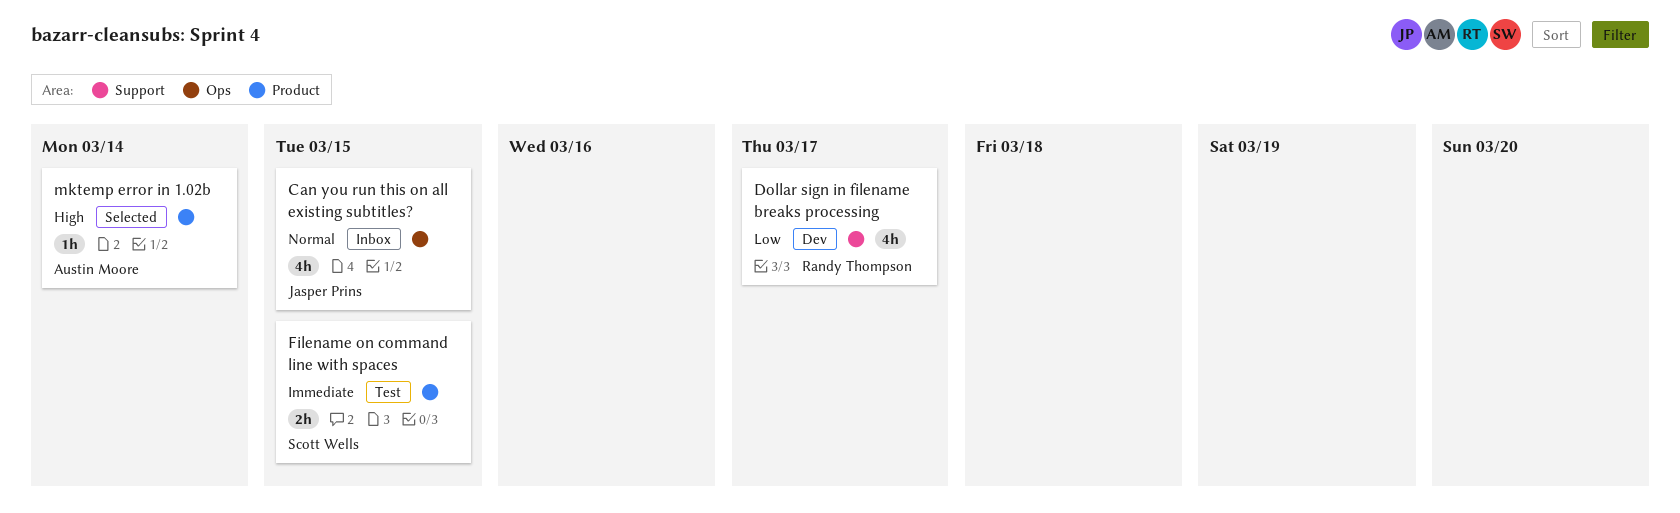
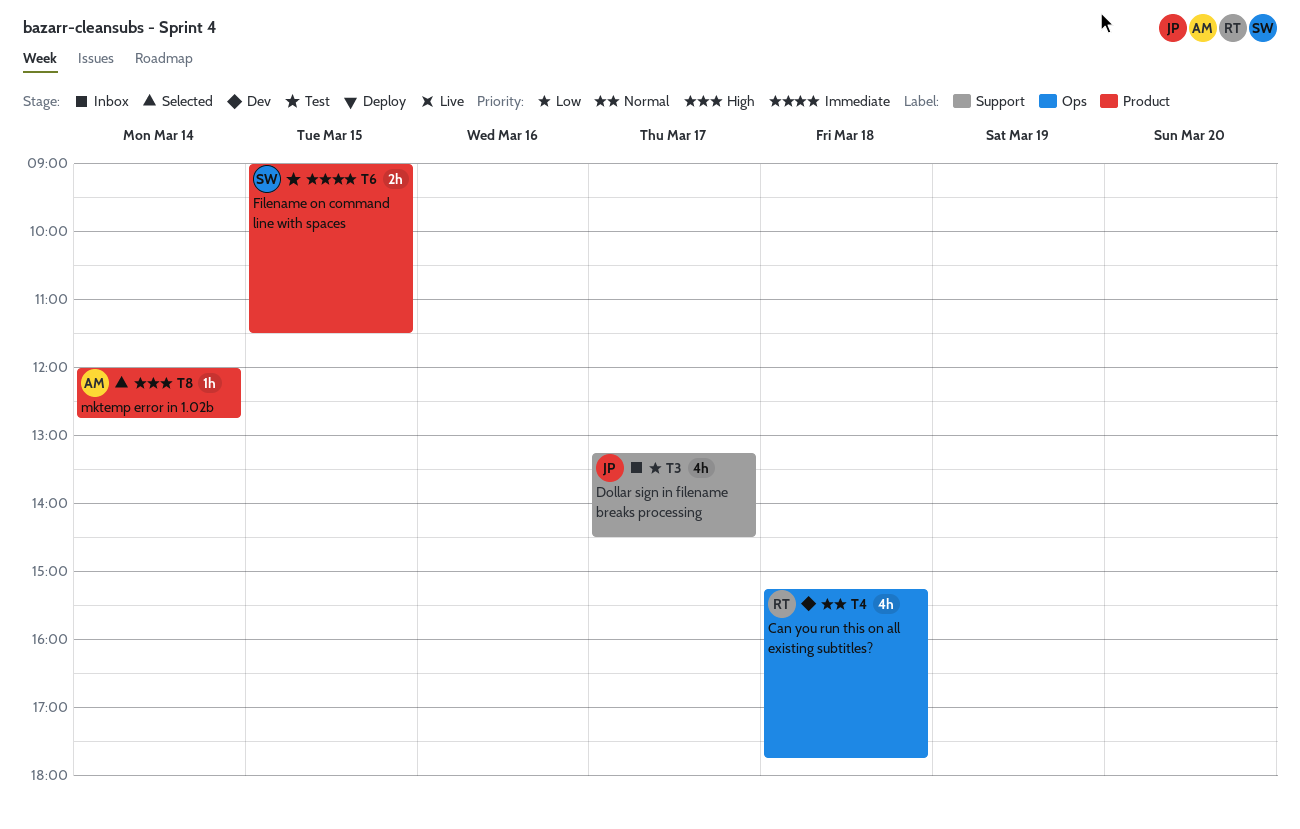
Can you run this on all existing subtitles?, status: Inbox -> Dev
Can you run this on all existing subtitles?, owner: Jasper Prins -> Randy Thompson
Can you run this on all existing subtitles?, day: Mar 15 -> Mar 18
Dollar sign in filename breaks processing, status: Dev -> Inbox
Dollar sign in filename breaks processing, owner: Randy Thompson -> Jasper Prins

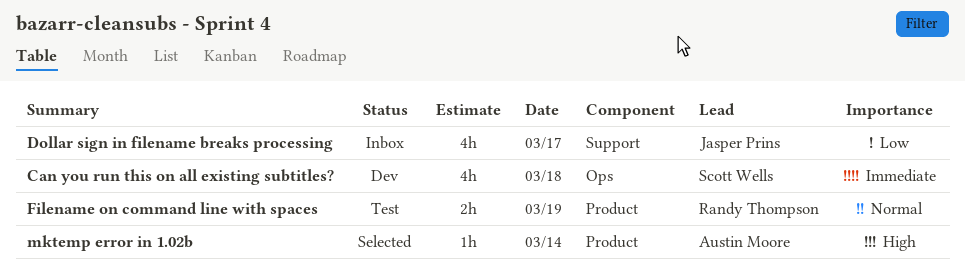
Can you run this on all existing subtitles?, owner: Randy Thompson -> Scott Wells
Can you run this on all existing subtitles?, priority: Normal -> Immediate
Filename on command line with spaces, owner: Scott Wells -> Randy Thompson
Filename on command line with spaces, priority: Immediate -> Normal
Filename on command line with spaces, day: Mar 15 -> Mar 19

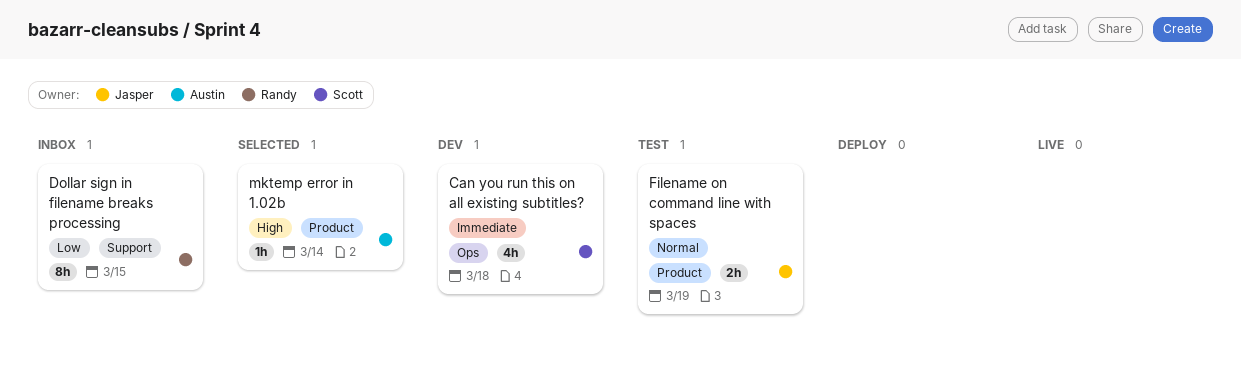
Dollar sign in filename breaks processing, owner: Jasper Prins -> Randy Thompson
Dollar sign in filename breaks processing, estimate: 4h -> 8h
Dollar sign in filename breaks processing, day: Mar 17 -> Mar 15
Filename on command line with spaces, owner: Randy Thompson -> Jasper Prins

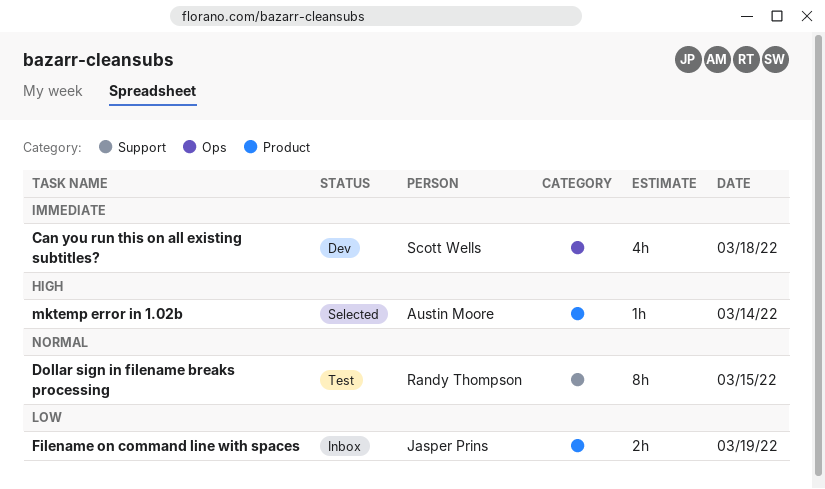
Dollar sign in filename breaks processing, status: Inbox -> Test
Dollar sign in filename breaks processing, priority: Low -> Normal
Filename on command line with spaces, status: Test -> Inbox
Filename on command line with spaces, priority: Normal -> Low

